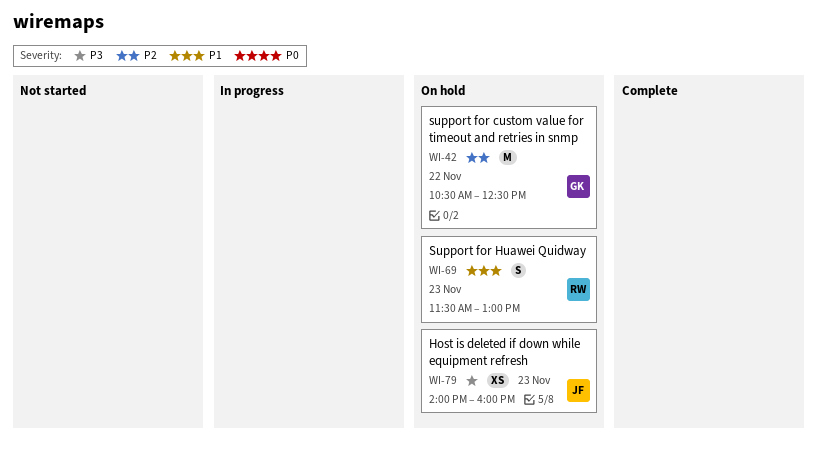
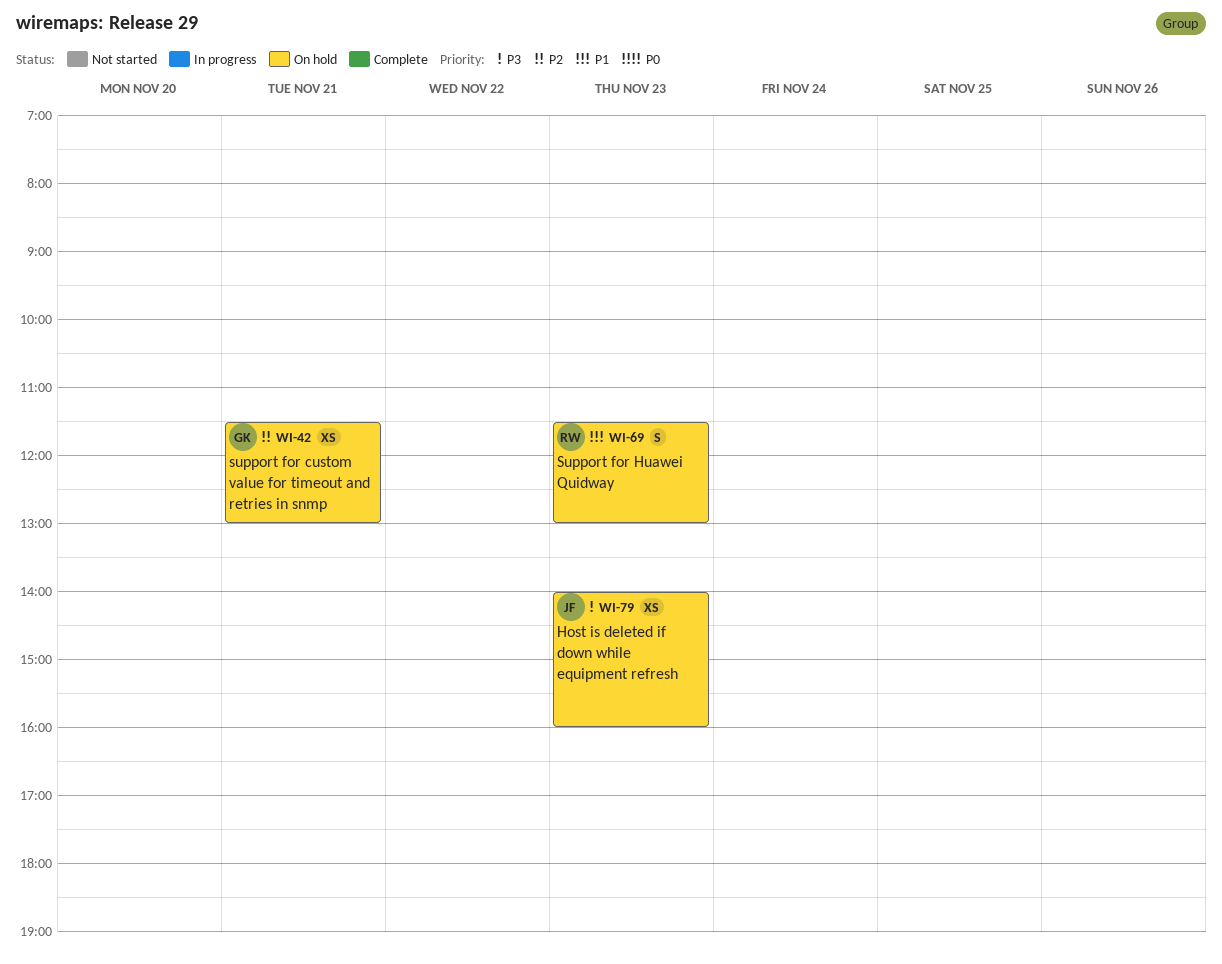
WI-42, estimate: M -> XS
WI-42, day: Nov 22 -> Nov 21
WI-42, begins: 10:30 -> 11:30
WI-42, ends: 12:30 -> 13:00

